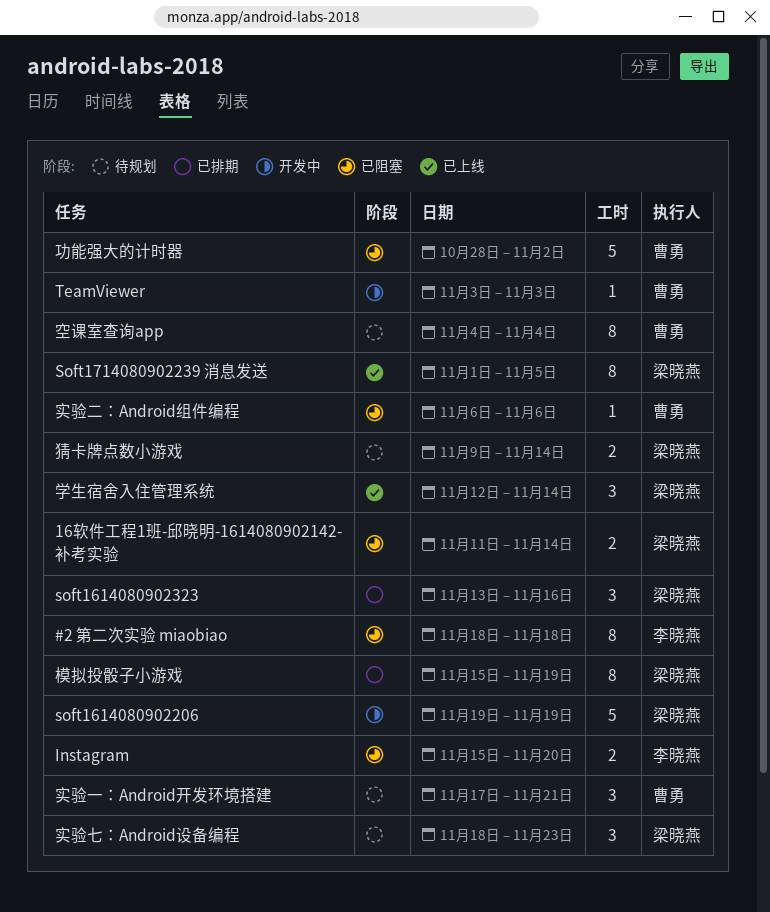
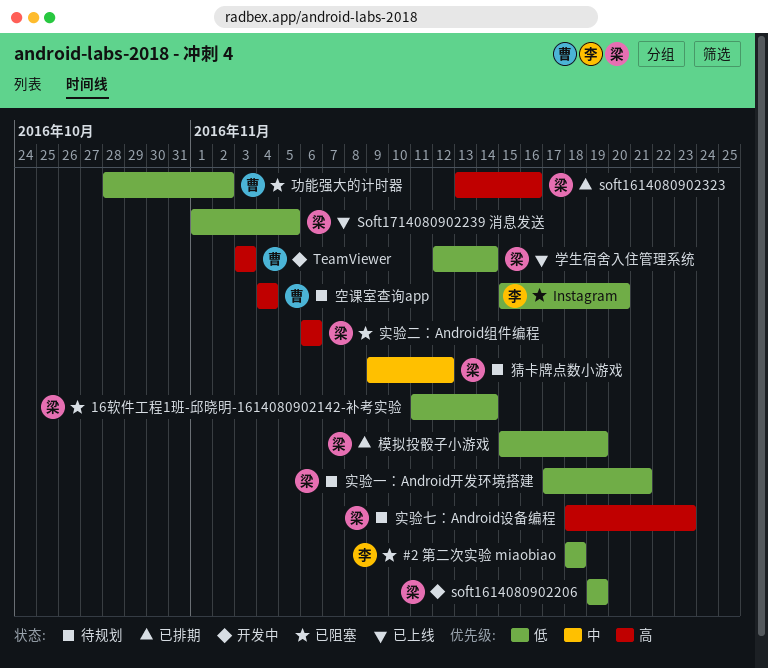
实验一：Android开发环境搭建, owner: 曹勇 -> 梁晓燕
实验二：Android组件编程, owner: 曹勇 -> 梁晓燕
猜卡牌点数小游戏, due: Nov 14 -> Nov 12

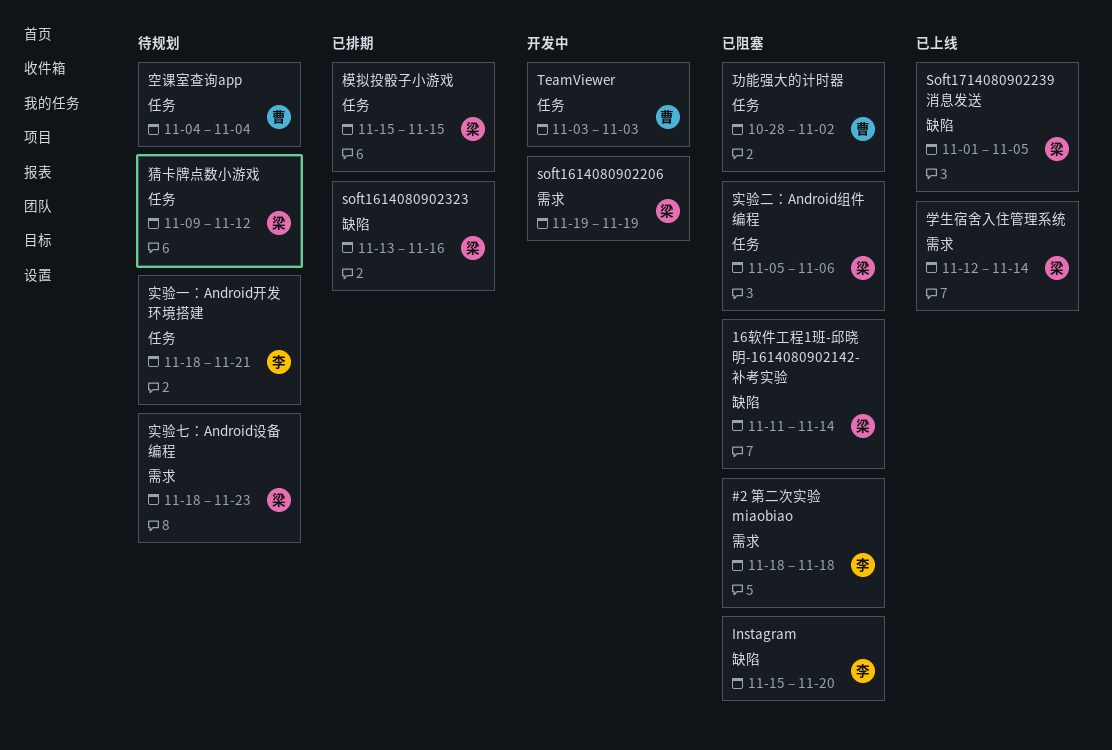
实验一：Android开发环境搭建, owner: 梁 -> 李
实验一：Android开发环境搭建, start: Nov 17 -> Nov 18
实验二：Android组件编程, start: Nov 6 -> Nov 5
模拟投骰子小游戏, due: Nov 19 -> Nov 15

